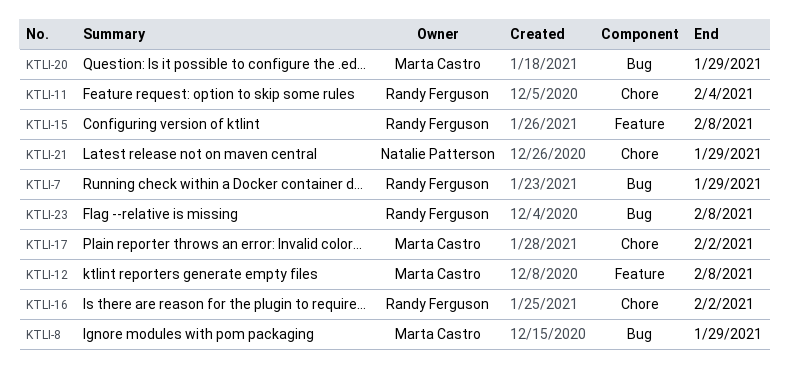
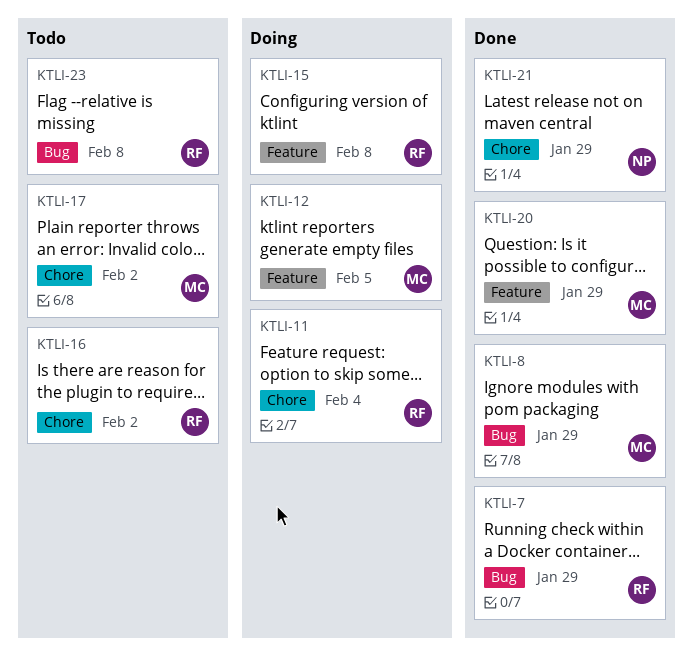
KTLI-12, due: Feb 8 -> Feb 5
KTLI-20, label: Bug -> Feature

